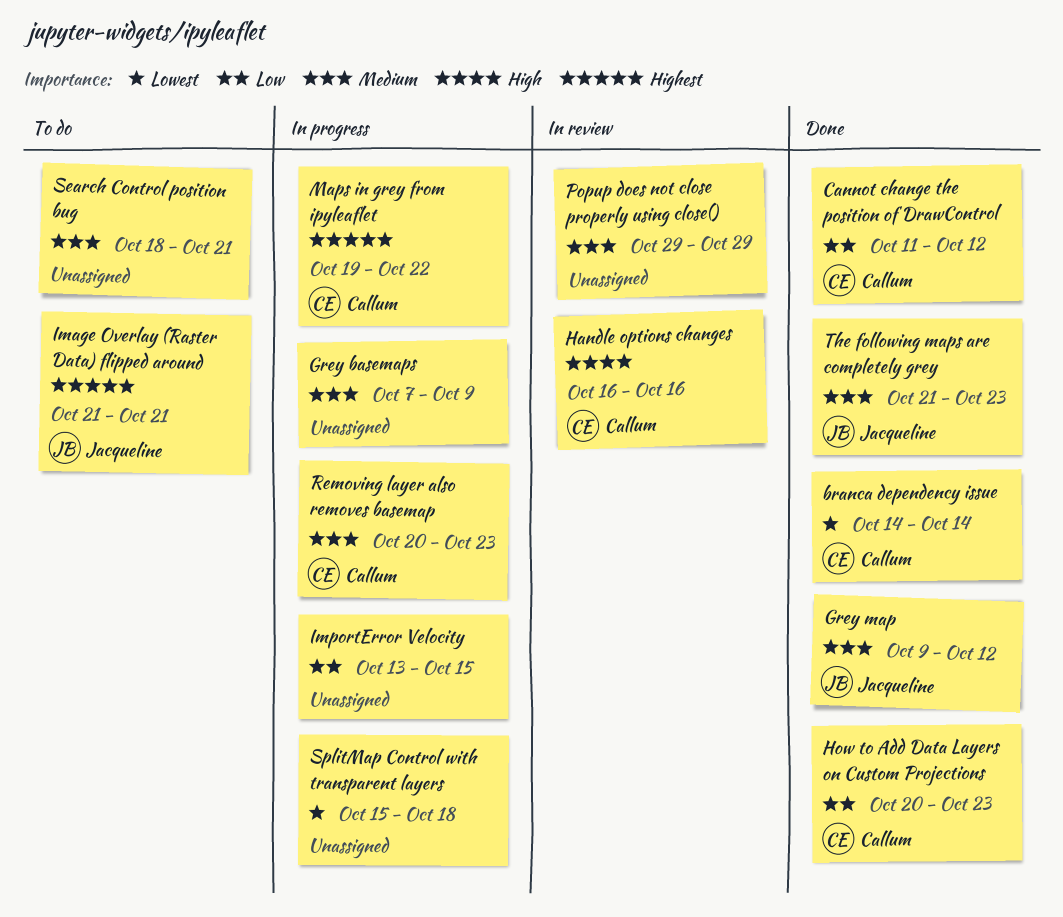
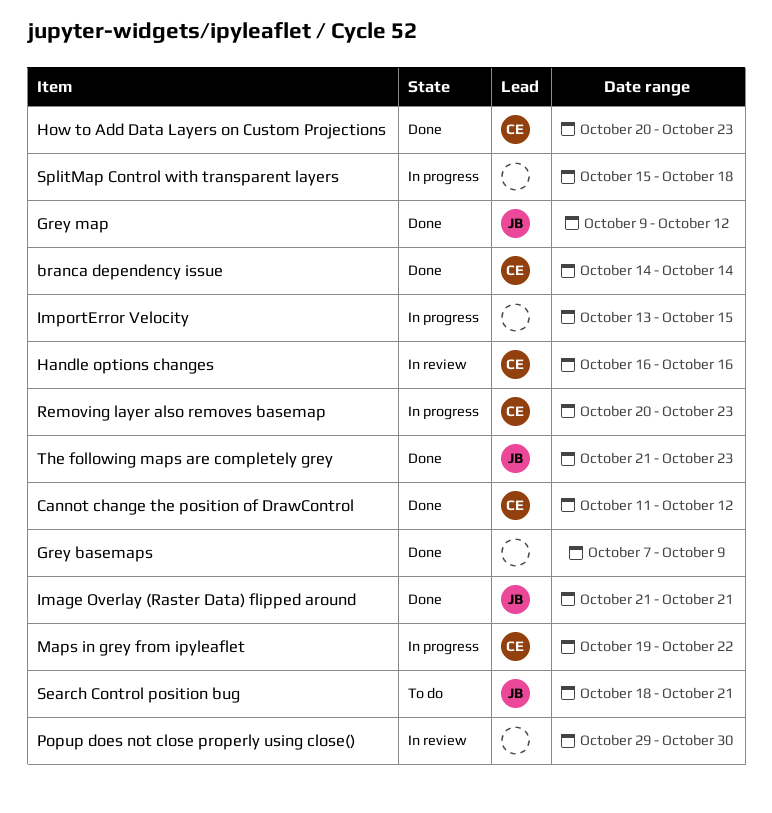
Grey basemaps, status: In progress -> Done
Image Overlay (Raster Data) flipped around, status: To do -> Done
Popup does not close properly using close(), due: Oct 29 -> Oct 30
Search Control position bug, owner: none -> Jacqueline

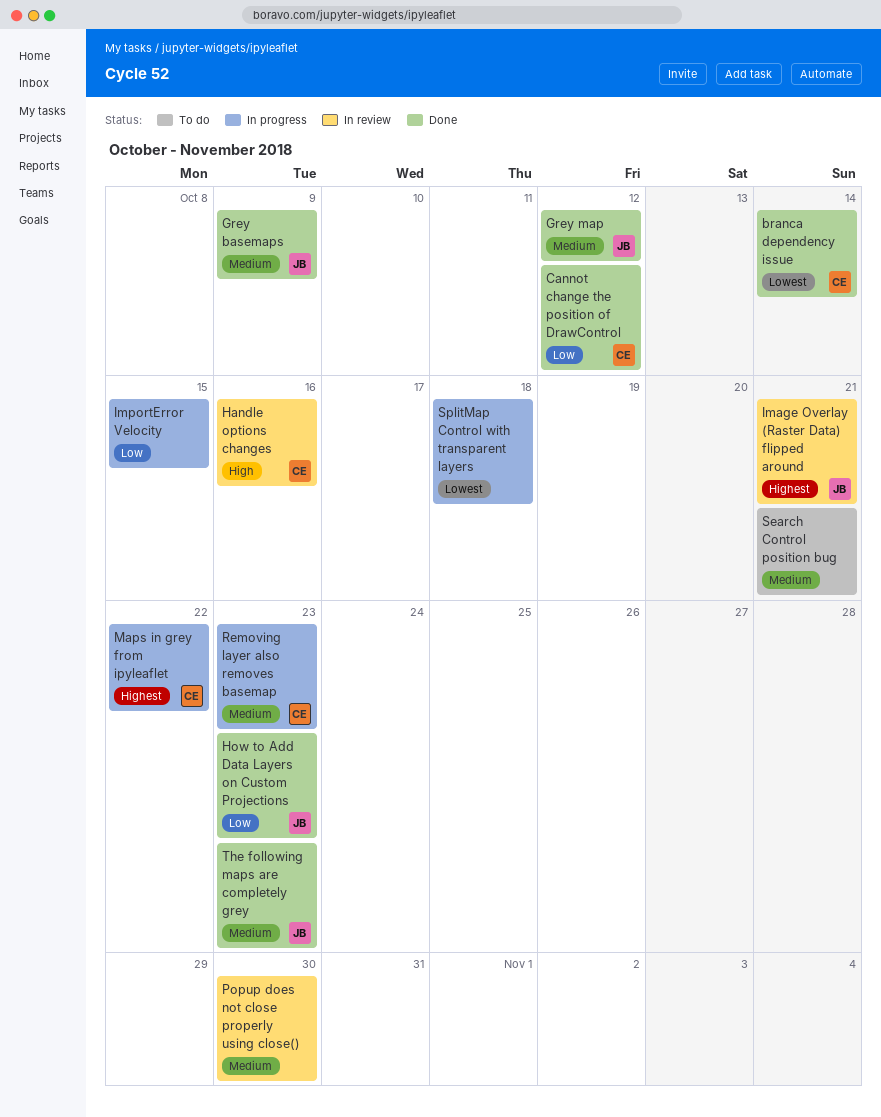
Grey basemaps, owner: none -> JB
How to Add Data Layers on Custom Projections, owner: CE -> JB
Image Overlay (Raster Data) flipped around, status: Done -> In review
Search Control position bug, owner: JB -> none

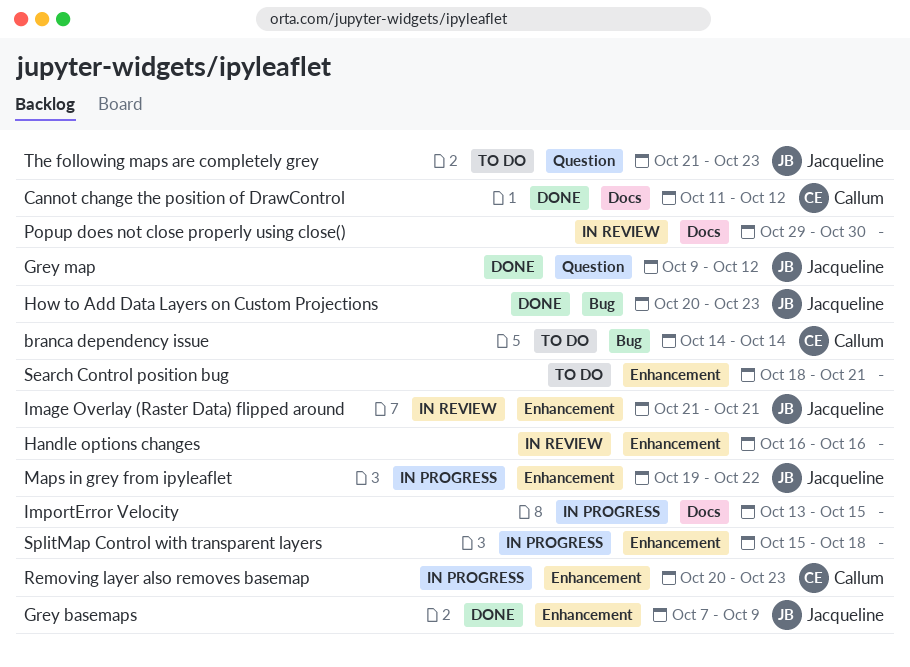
branca dependency issue, status: Done -> To do
Handle options changes, owner: Callum -> none
Maps in grey from ipyleaflet, owner: Callum -> Jacqueline
The following maps are completely grey, status: Done -> To do

